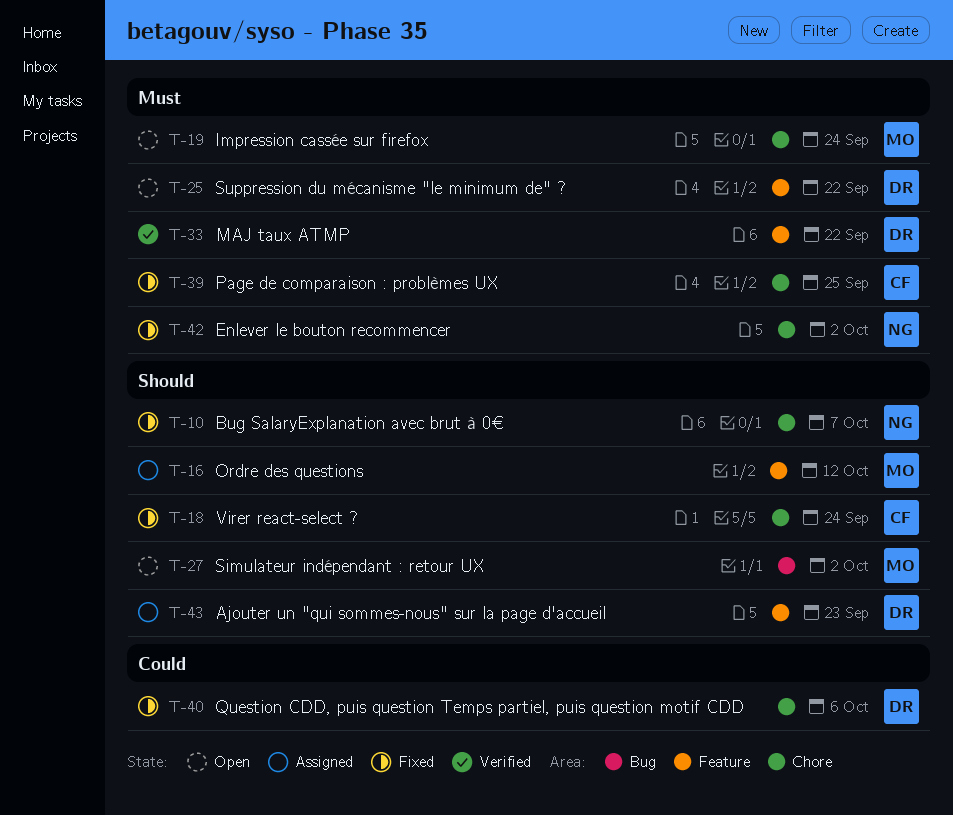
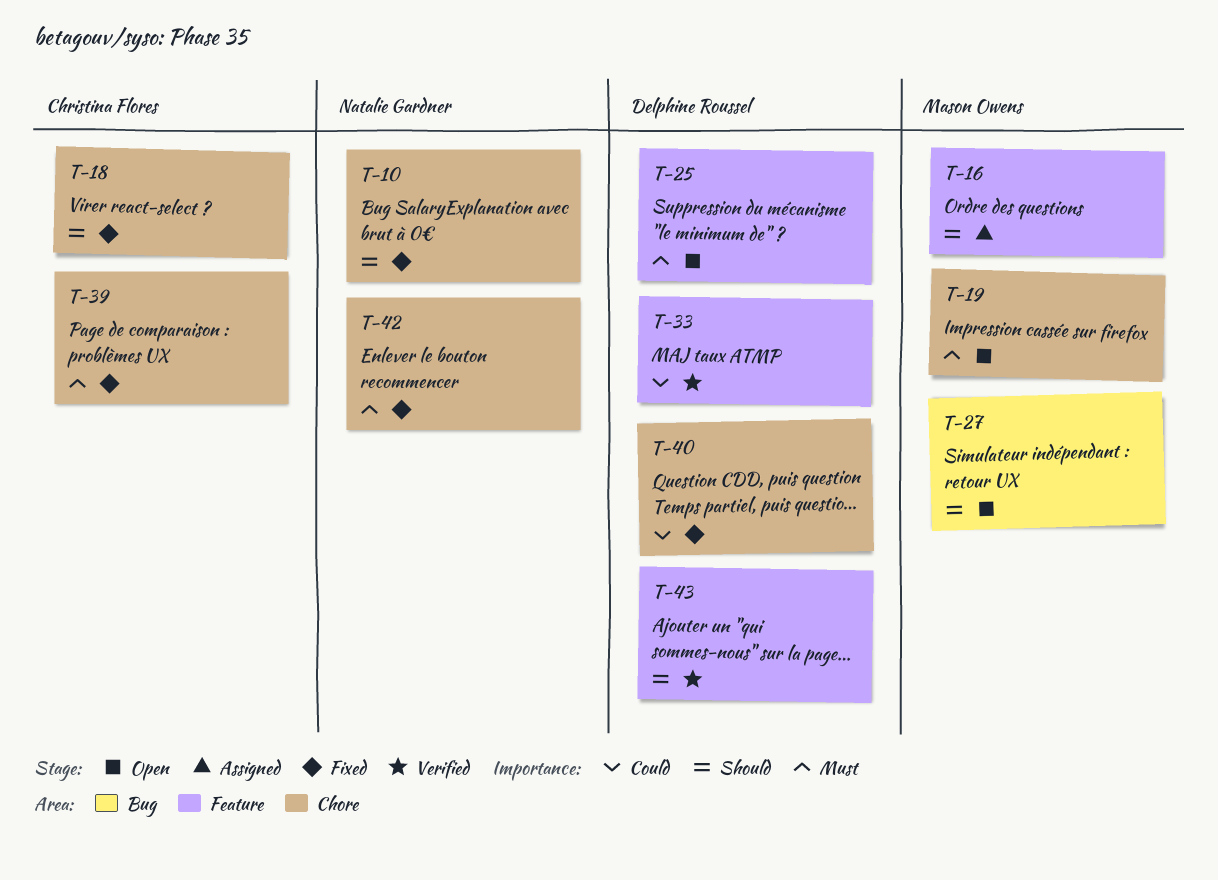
T-33, priority: Must -> Could
T-43, status: Assigned -> Verified

